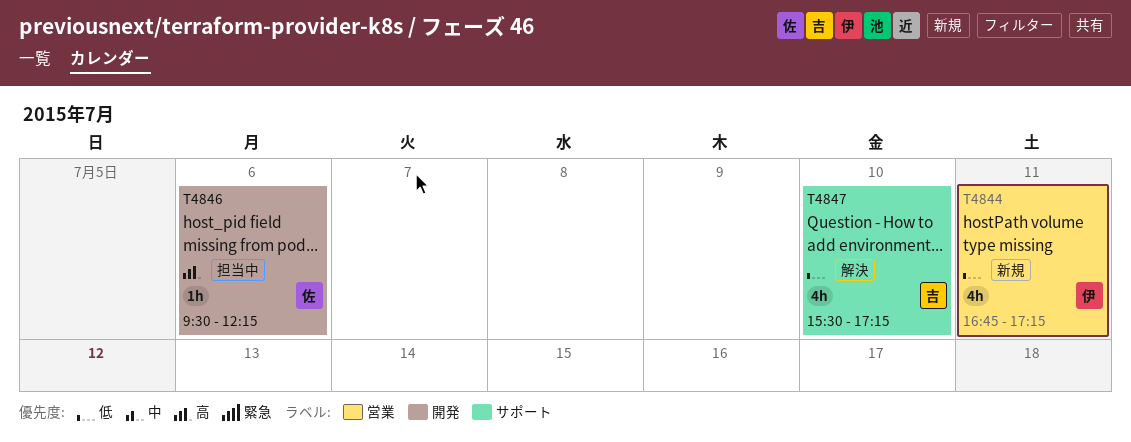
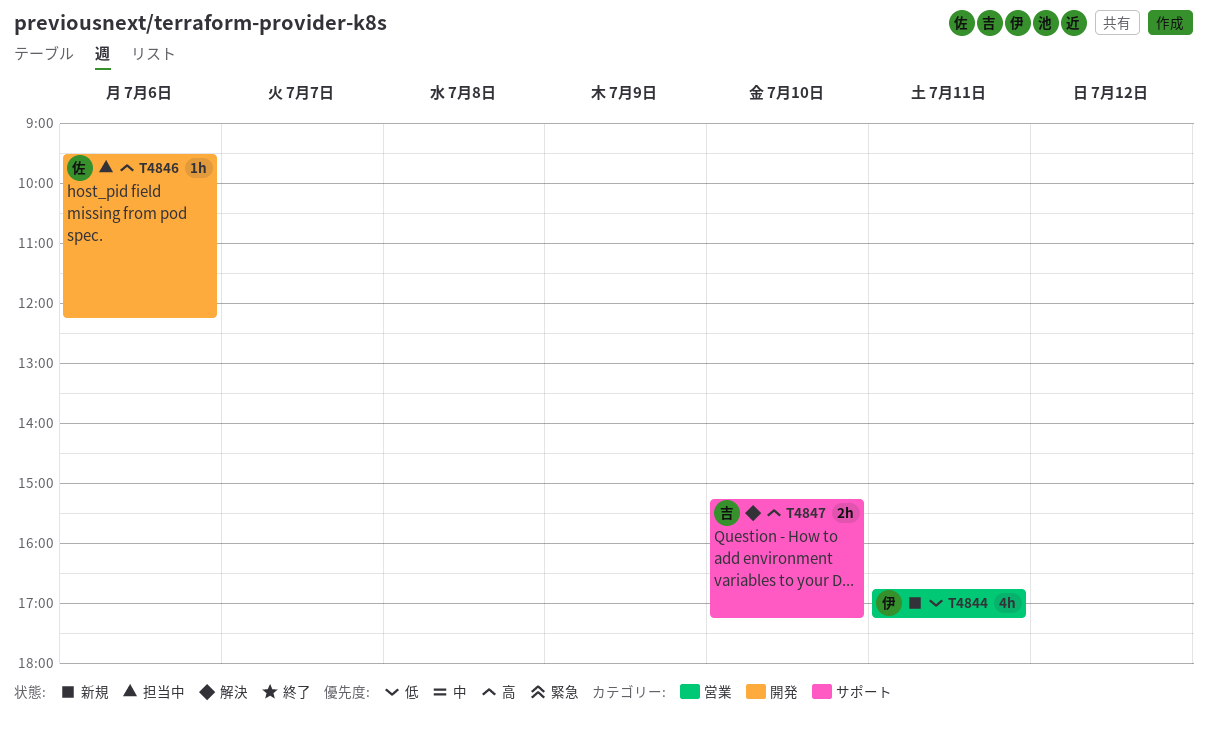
T4847, priority: 低 -> 高
T4847, estimate: 4h -> 2h
T4847, begins: 15:30 -> 15:15

